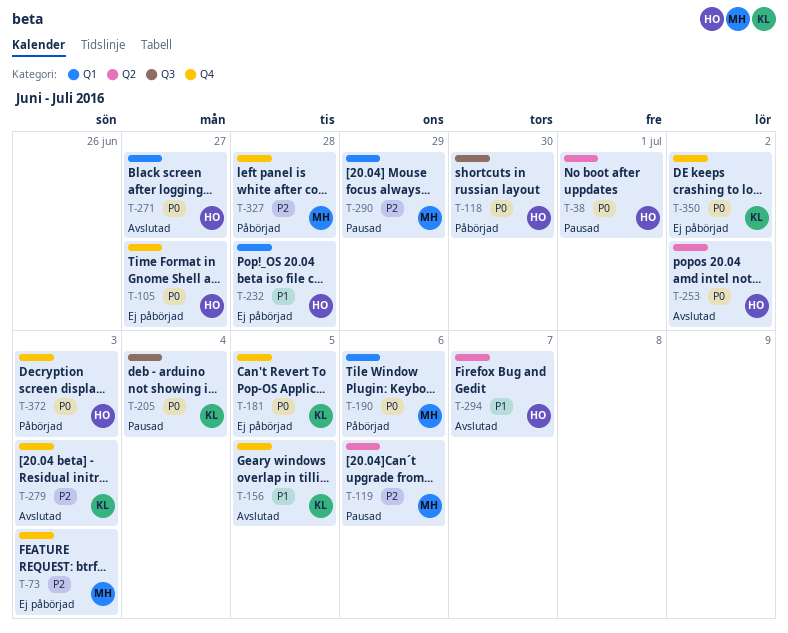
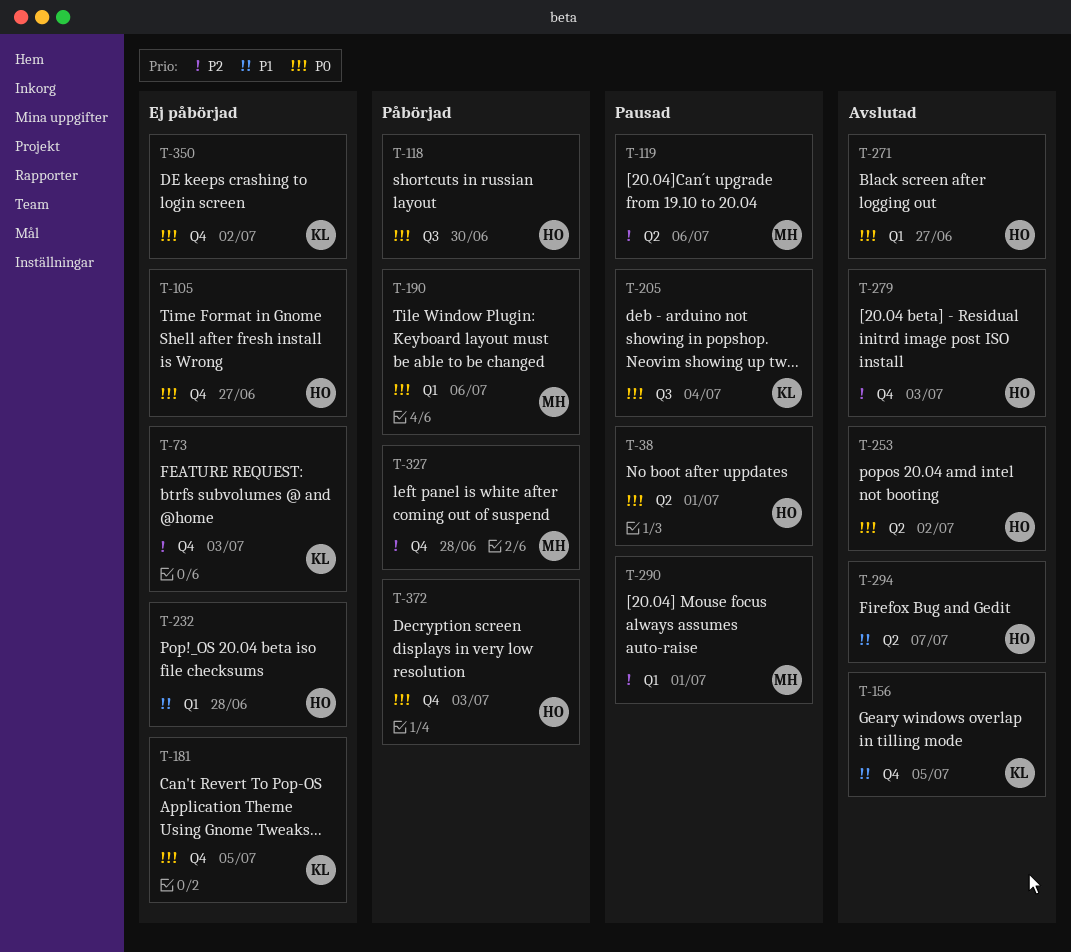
T-73, owner: MH -> KL
T-279, owner: KL -> HO
T-290, due: Jun 29 -> Jul 1

